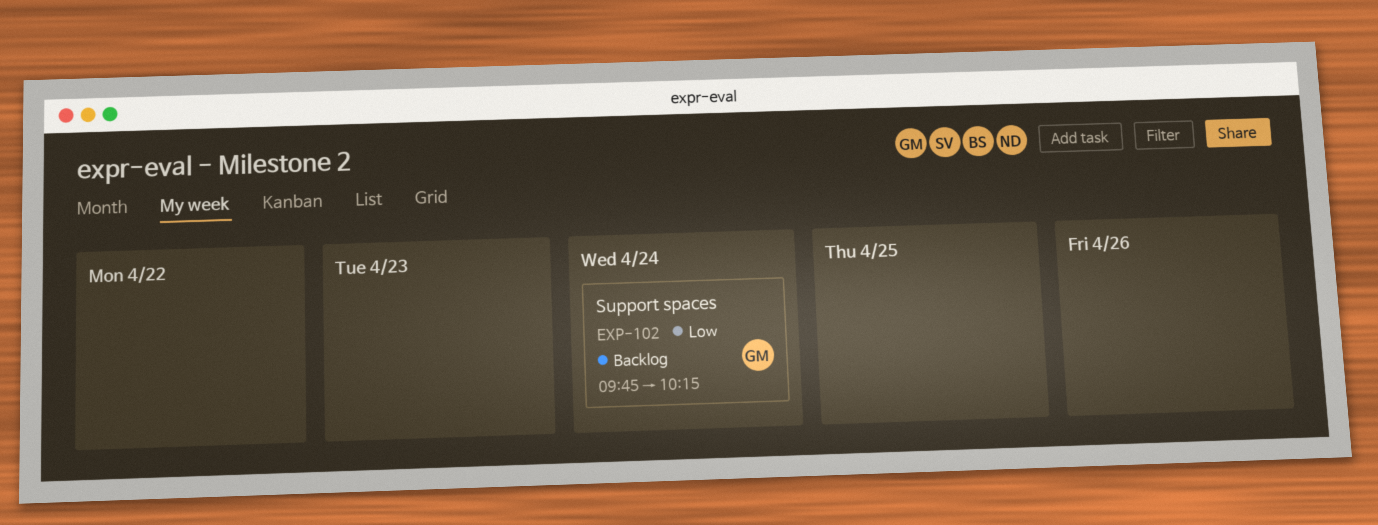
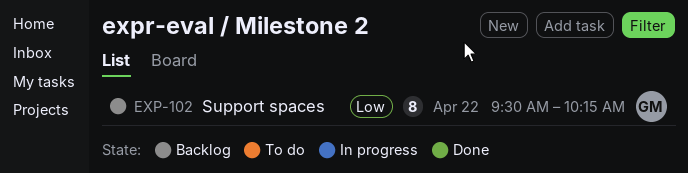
EXP-102, day: Apr 24 -> Apr 22
EXP-102, begins: 09:45 -> 09:30

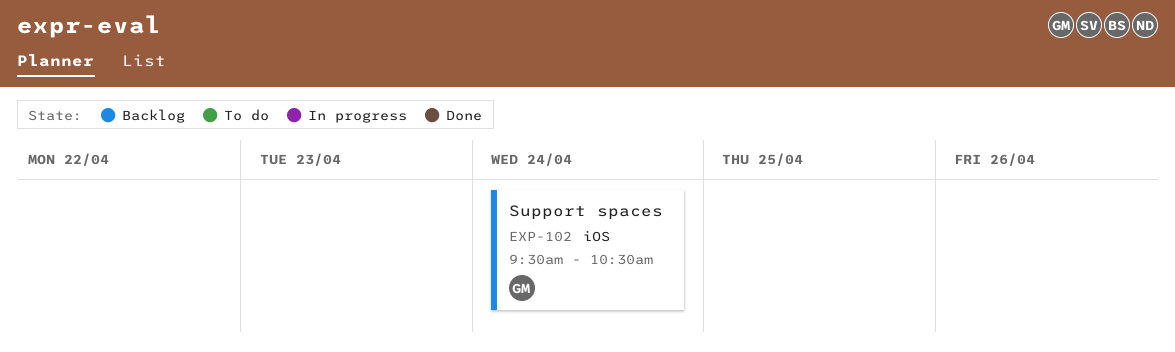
EXP-102, day: Apr 22 -> Apr 24
EXP-102, ends: 10:15 -> 10:30

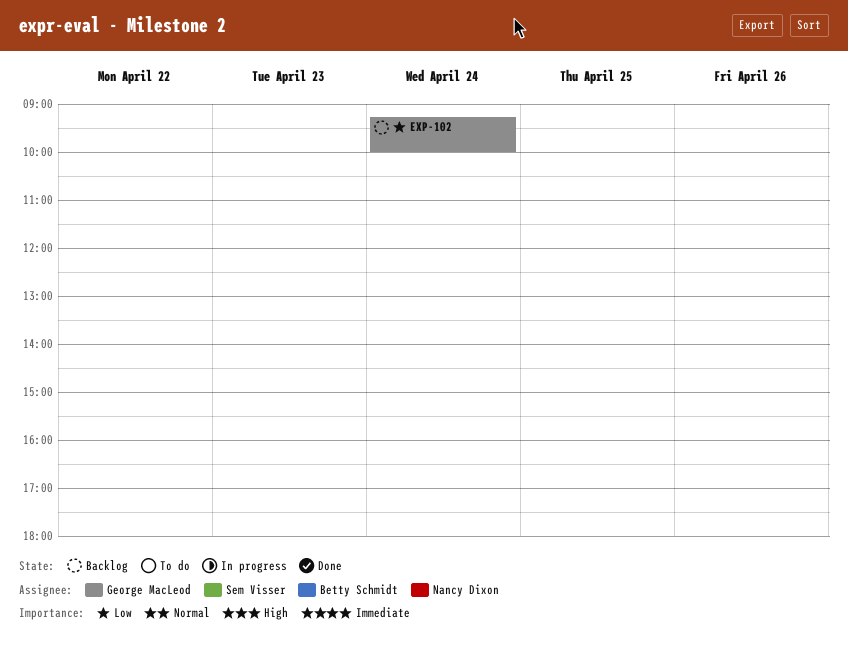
EXP-102, begins: 09:30 -> 09:15
EXP-102, ends: 10:30 -> 10:00

